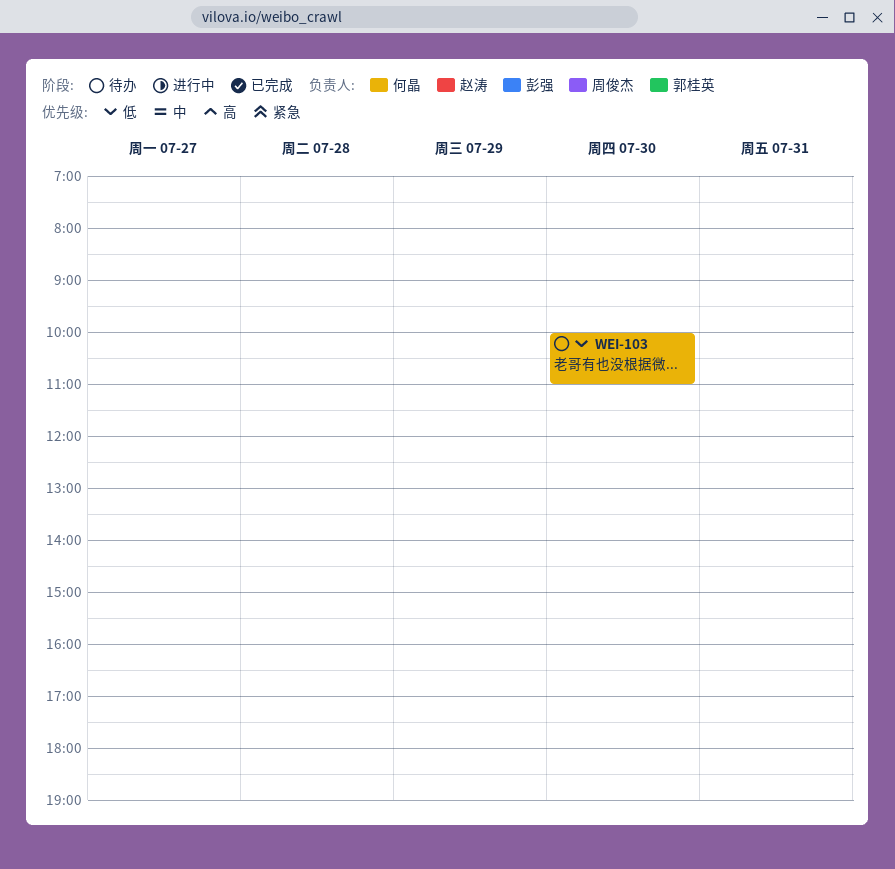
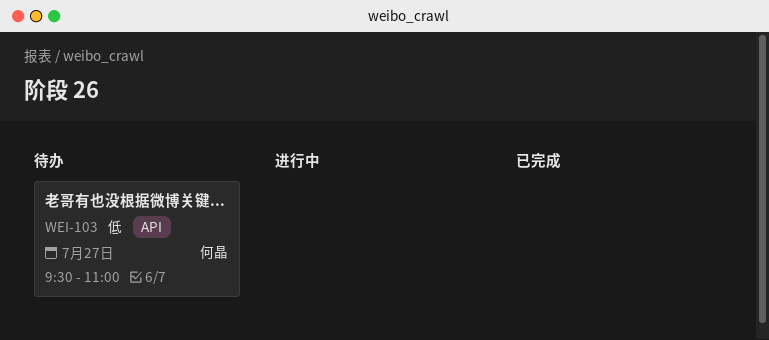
WEI-103, day: Jul 30 -> Jul 27
WEI-103, begins: 10:00 -> 09:30

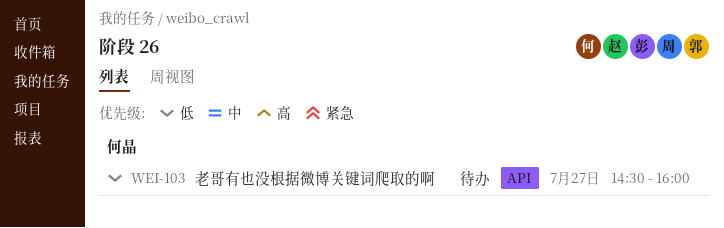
WEI-103, begins: 09:30 -> 14:30
WEI-103, ends: 11:00 -> 16:00

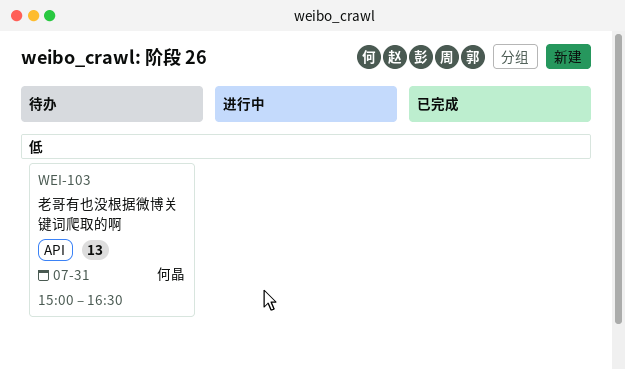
WEI-103, day: Jul 27 -> Jul 31
WEI-103, begins: 14:30 -> 15:00
WEI-103, ends: 16:00 -> 16:30

